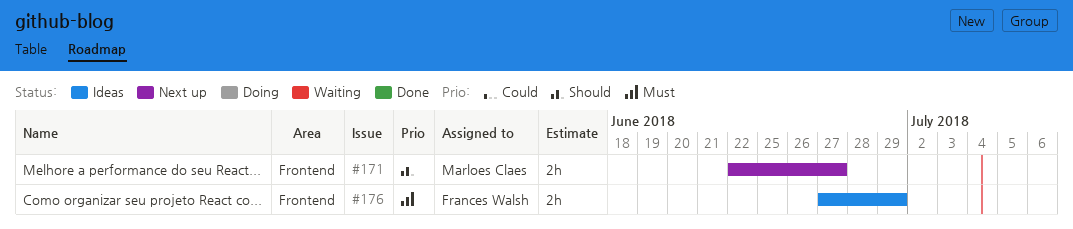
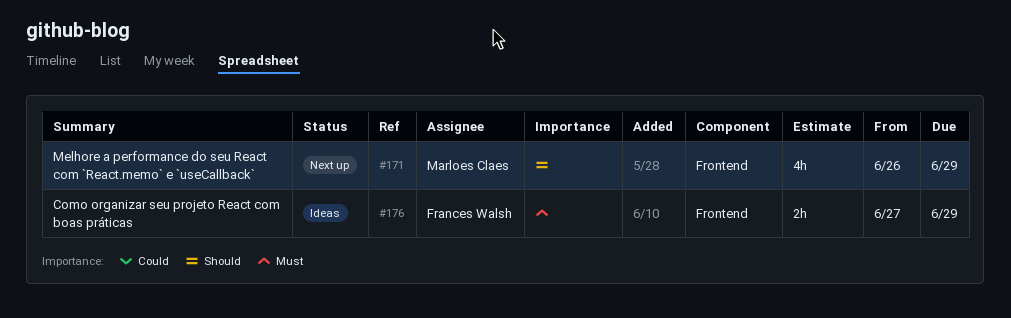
#171, estimate: 2h -> 4h
#171, start: Jun 22 -> Jun 26
#171, due: Jun 27 -> Jun 29

